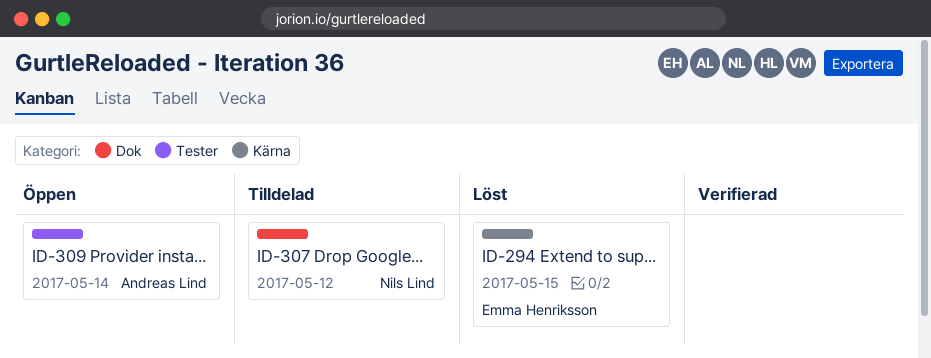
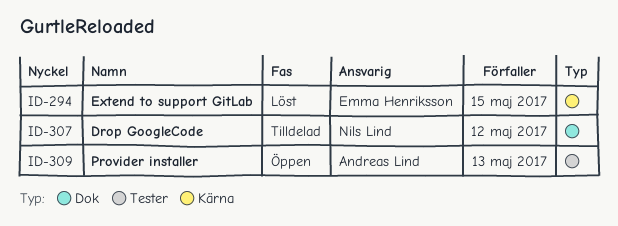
ID-309, due: May 14 -> May 13

